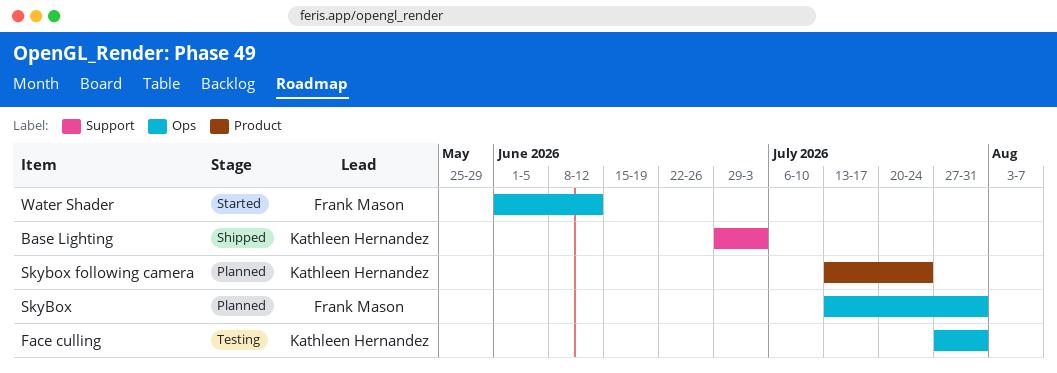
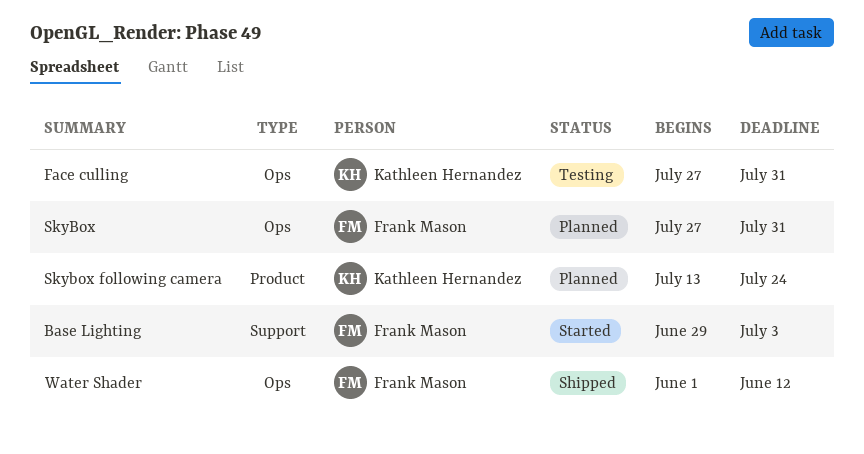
Base Lighting, status: Shipped -> Started
Base Lighting, owner: Kathleen Hernandez -> Frank Mason
SkyBox, start: Jul 13 -> Jul 27
Water Shader, status: Started -> Shipped

